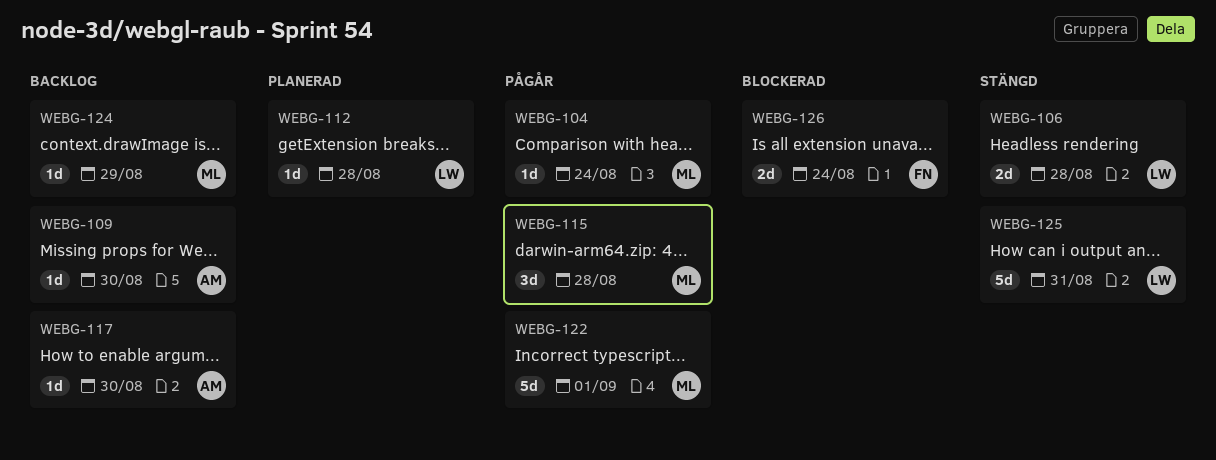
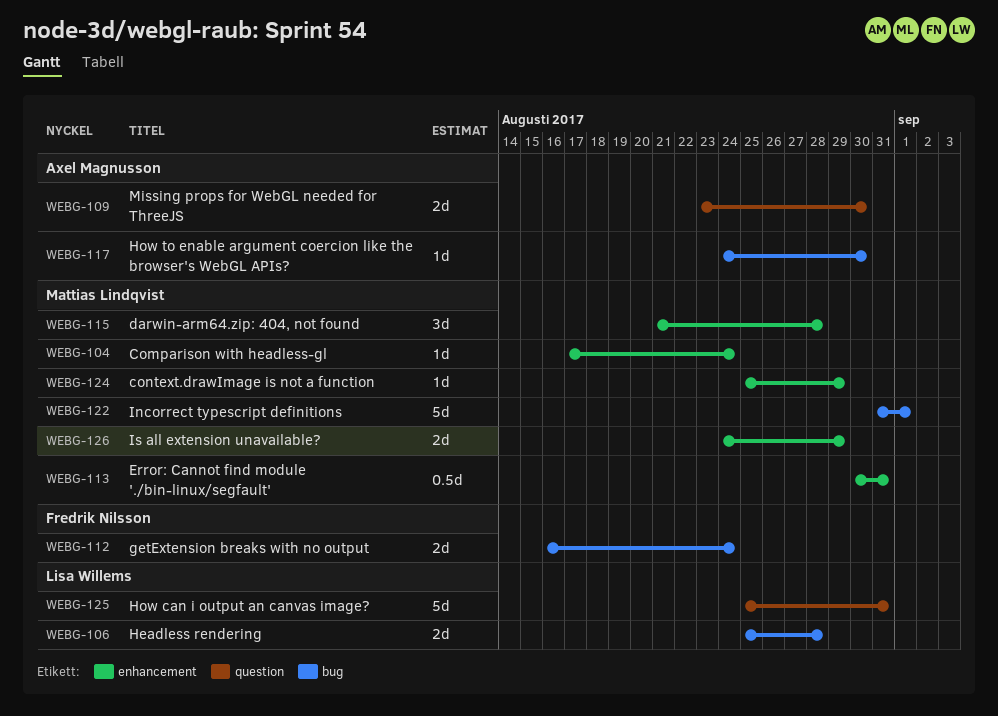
WEBG-109, estimate: 1d -> 2d
WEBG-112, owner: Lisa Willems -> Fredrik Nilsson
WEBG-112, estimate: 1d -> 2d
WEBG-112, due: Aug 28 -> Aug 24
WEBG-113: none -> present
WEBG-126, owner: Fredrik Nilsson -> Mattias Lindqvist
WEBG-126, due: Aug 24 -> Aug 29

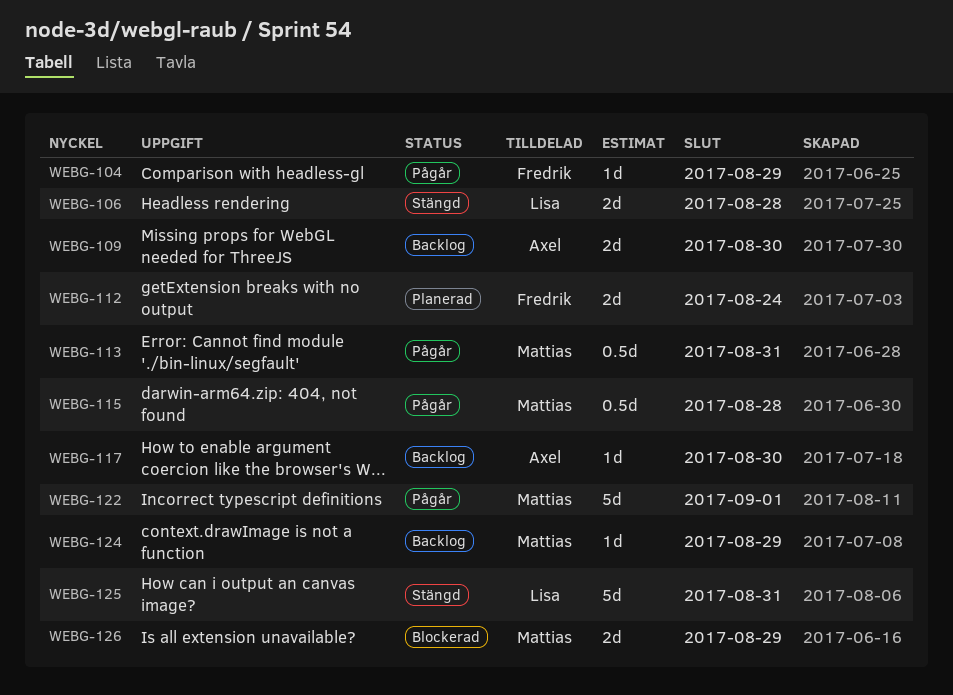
WEBG-104, owner: Mattias Lindqvist -> Fredrik Nilsson
WEBG-104, due: Aug 24 -> Aug 29
WEBG-115, estimate: 3d -> 0.5d

